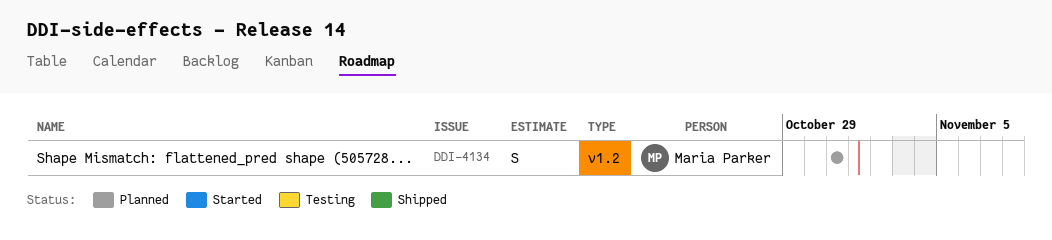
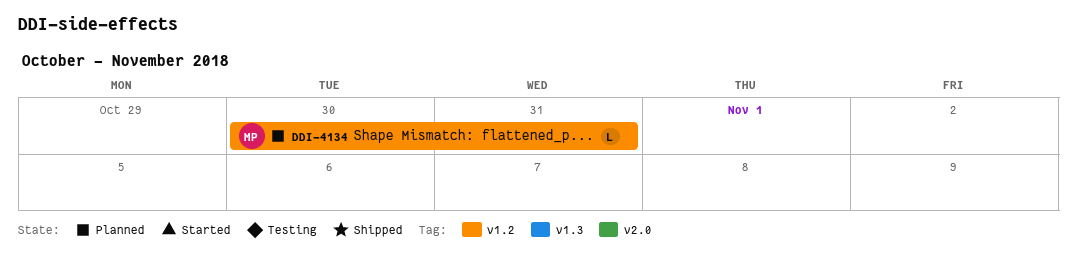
DDI-4134, estimate: S -> L
DDI-4134, start: Oct 31 -> Oct 30

